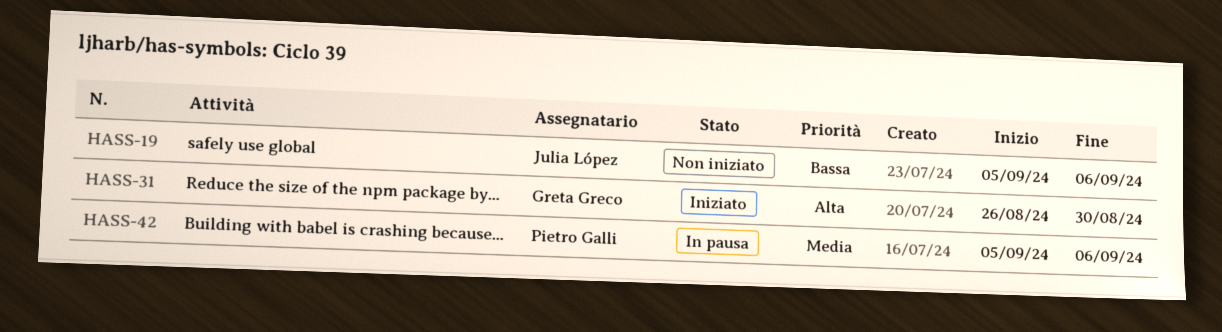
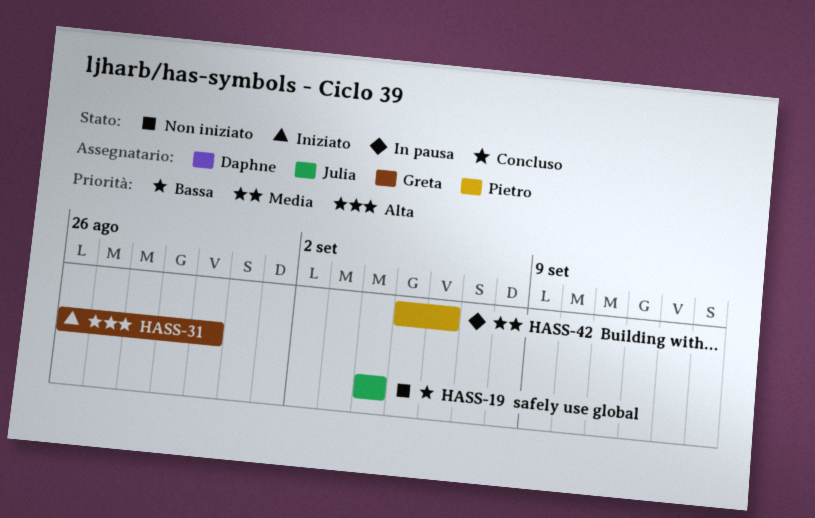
HASS-19, start: Sep 5 -> Sep 4
HASS-19, due: Sep 6 -> Sep 4

